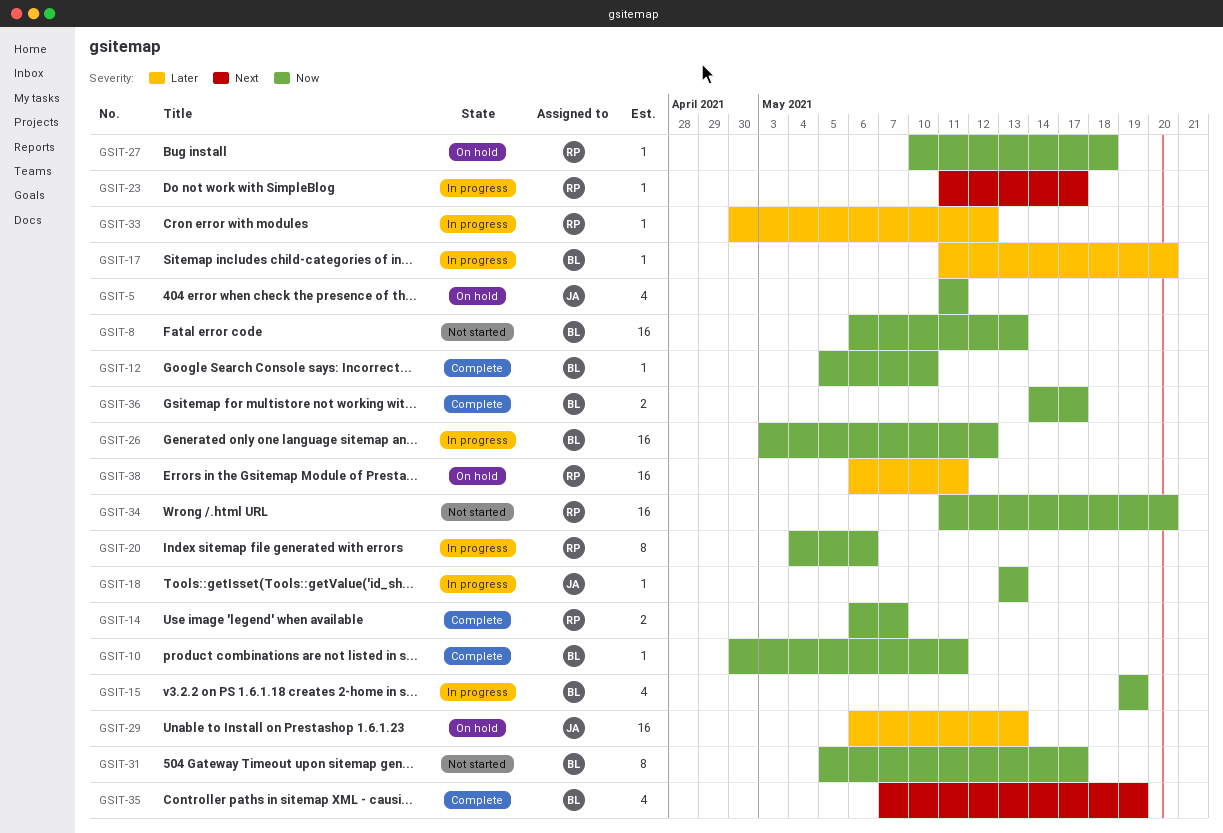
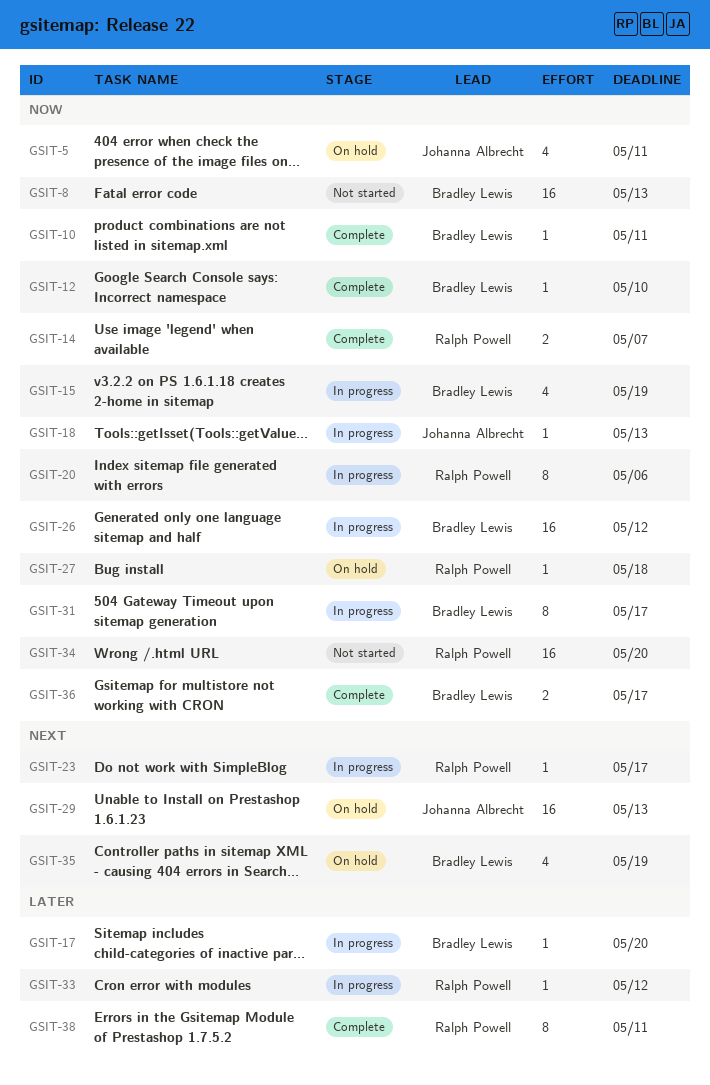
GSIT-29, priority: Later -> Next
GSIT-31, status: Not started -> In progress
GSIT-35, status: Complete -> On hold
GSIT-38, status: On hold -> Complete
GSIT-38, estimate: 16 -> 8

